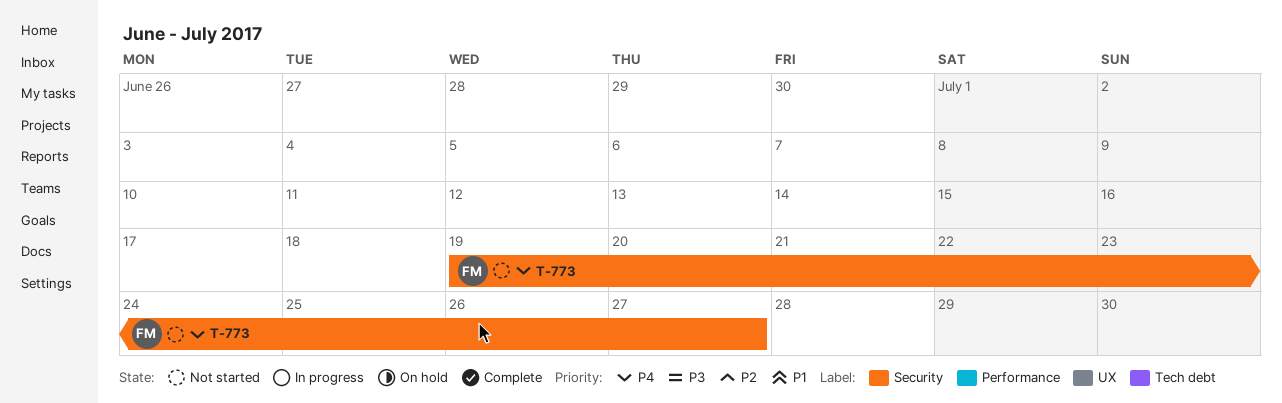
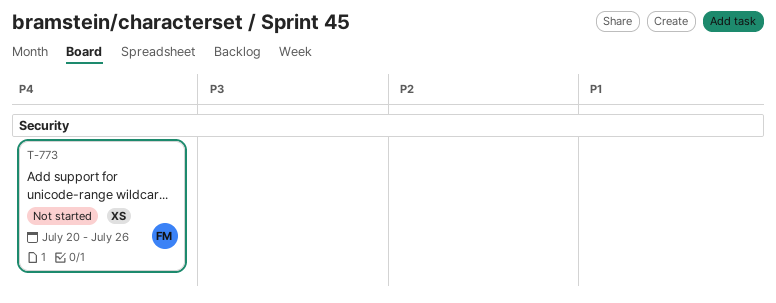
T-773, start: Jul 19 -> Jul 20
T-773, due: Jul 27 -> Jul 26

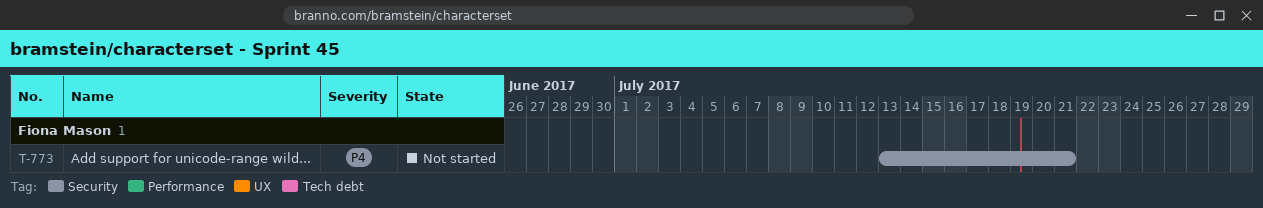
T-773, start: Jul 20 -> Jul 13
T-773, due: Jul 26 -> Jul 21

